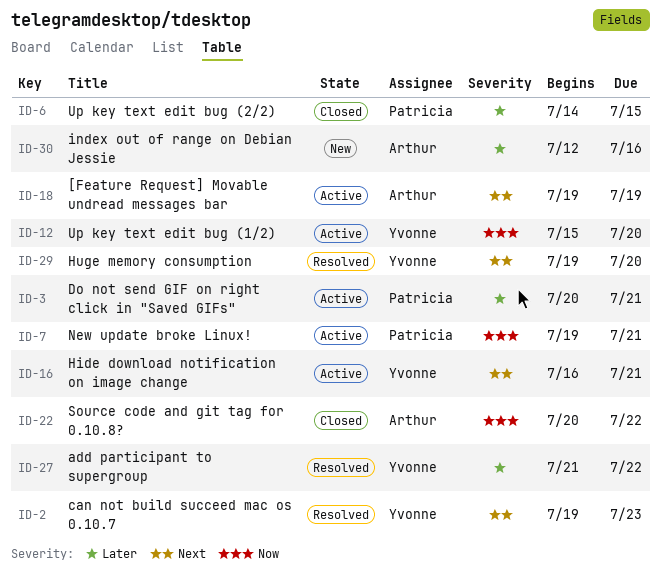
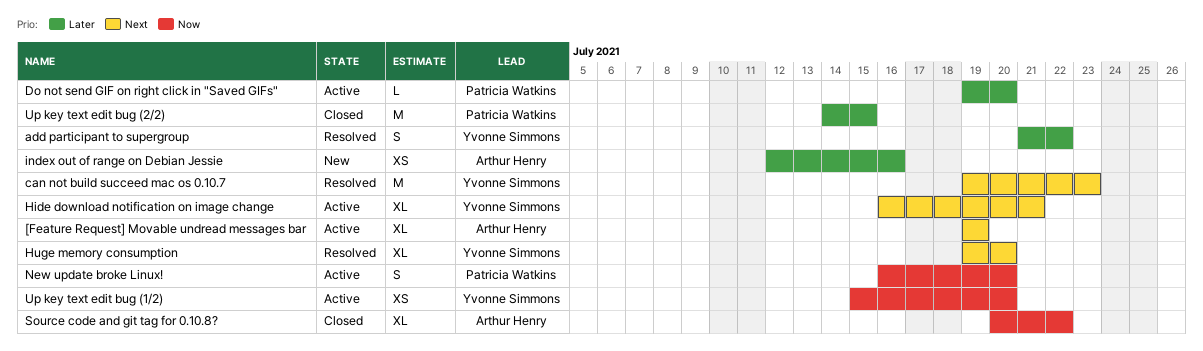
Do not send GIF on right click in "Saved GIFs", start: Jul 20 -> Jul 19
Do not send GIF on right click in "Saved GIFs", due: Jul 21 -> Jul 20
New update broke Linux!, start: Jul 19 -> Jul 16
New update broke Linux!, due: Jul 21 -> Jul 20

